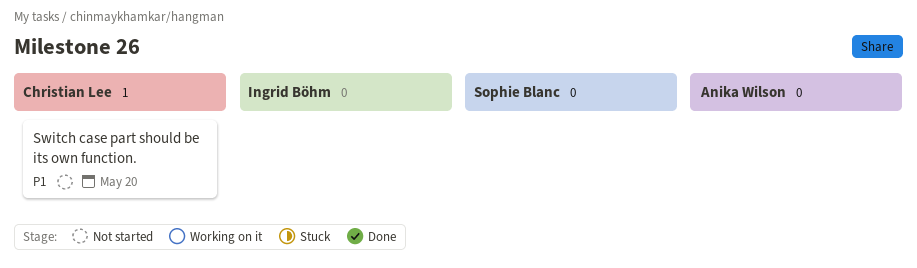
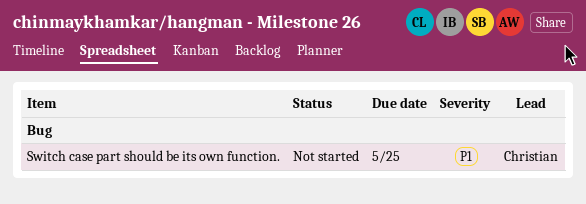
Switch case part should be its own function., due: May 20 -> May 25

